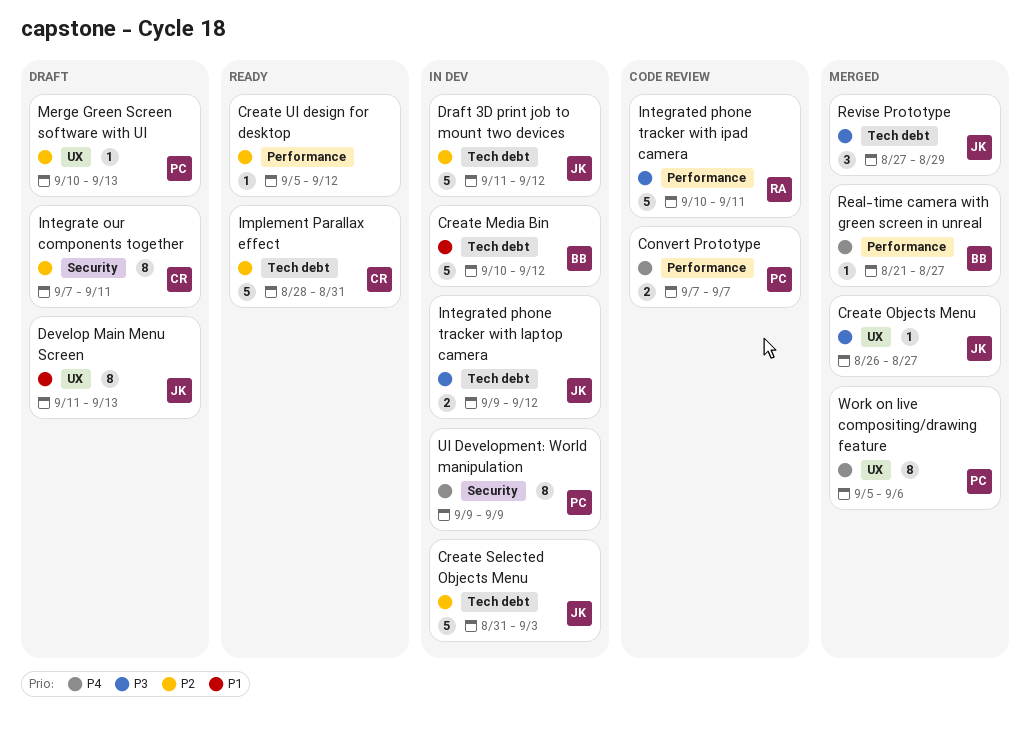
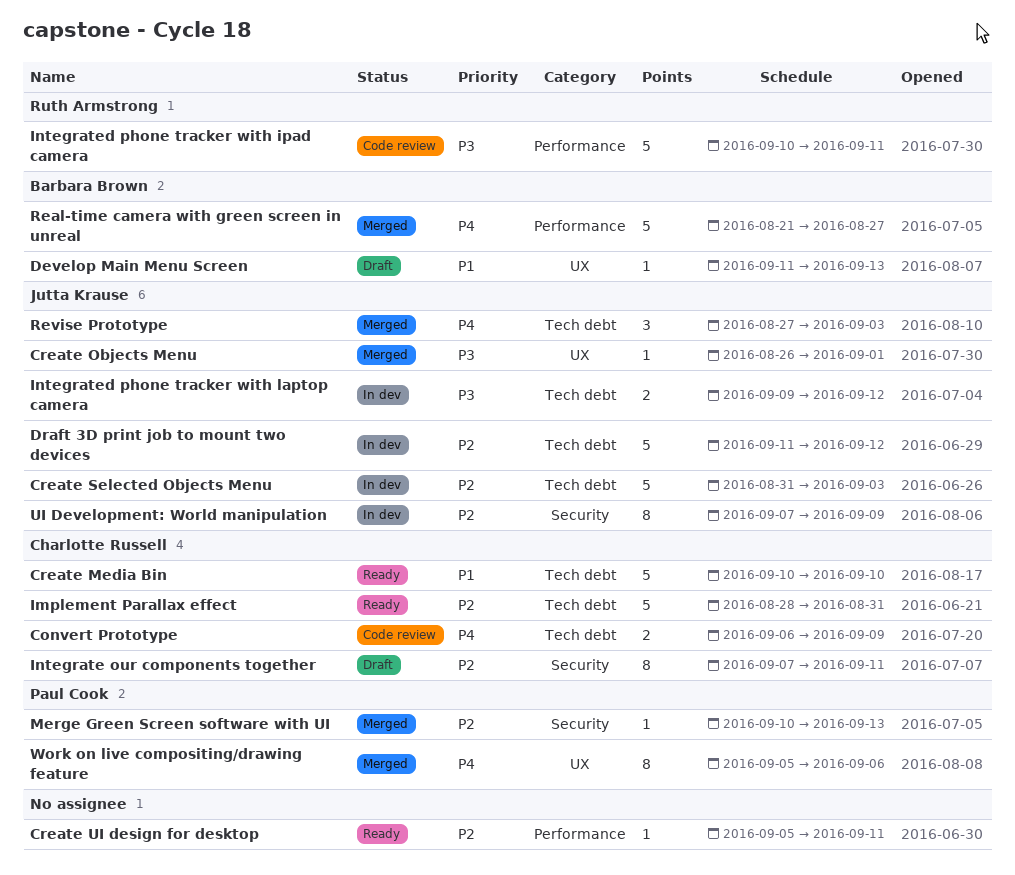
Convert Prototype, owner: Paul Cook -> Charlotte Russell
Convert Prototype, label: Performance -> Tech debt
Convert Prototype, start: Sep 7 -> Sep 6
Convert Prototype, due: Sep 7 -> Sep 9
Create Media Bin, status: In dev -> Ready
Create Media Bin, owner: Barbara Brown -> Charlotte Russell
Create Media Bin, due: Sep 12 -> Sep 10
Create Objects Menu, due: Aug 27 -> Sep 1
Create UI design for desktop, due: Sep 12 -> Sep 11
Develop Main Menu Screen, owner: Jutta Krause -> Barbara Brown
Develop Main Menu Screen, estimate: 8 -> 1
Merge Green Screen software with UI, status: Draft -> Merged
Merge Green Screen software with UI, label: UX -> Security
Real-time camera with green screen in unreal, estimate: 1 -> 5
Revise Prototype, priority: P3 -> P4
Revise Prototype, due: Aug 29 -> Sep 3
UI Development: World manipulation, owner: Paul Cook -> Jutta Krause
UI Development: World manipulation, priority: P4 -> P2
UI Development: World manipulation, start: Sep 9 -> Sep 7

